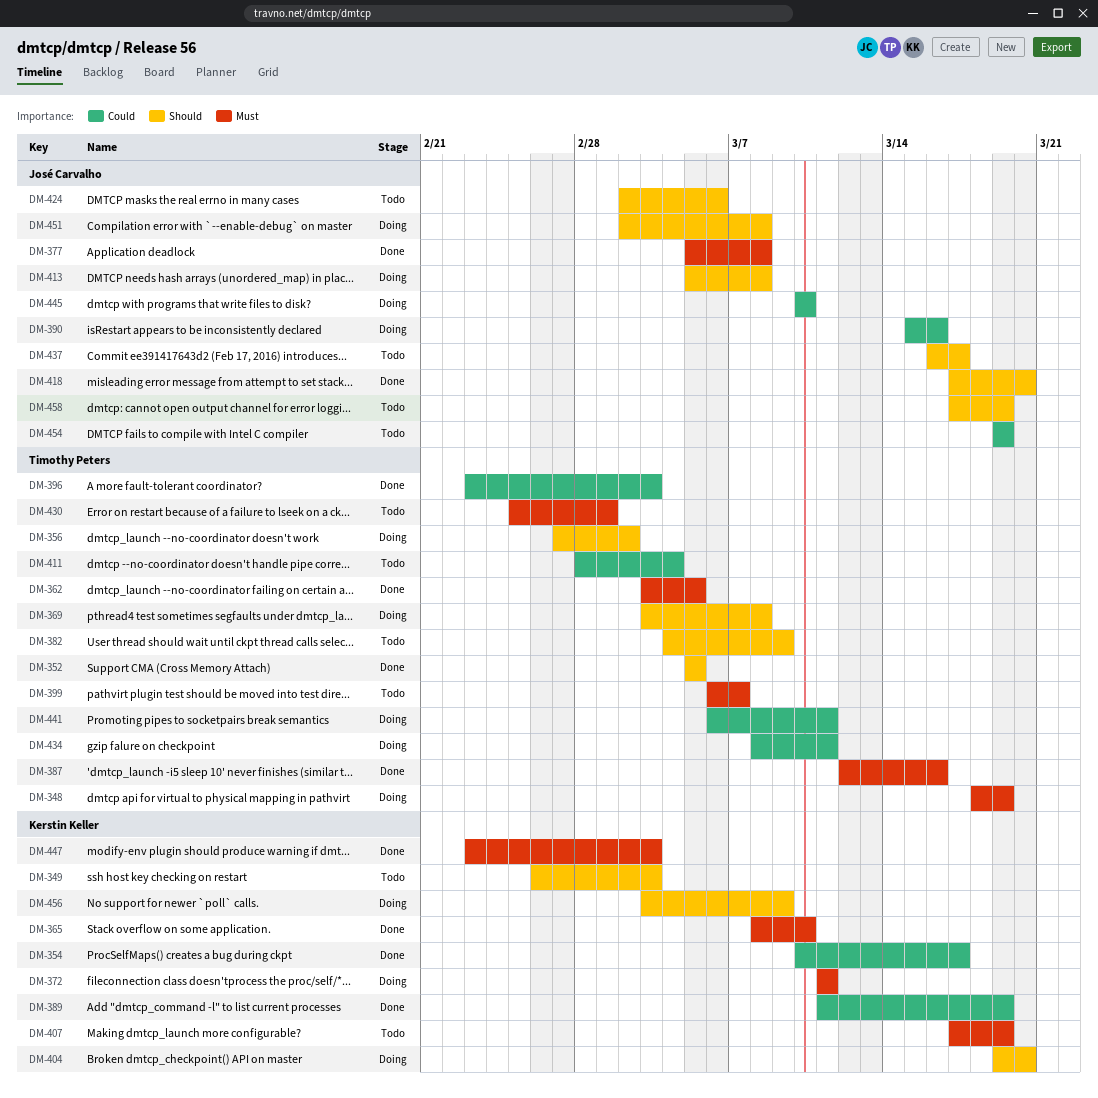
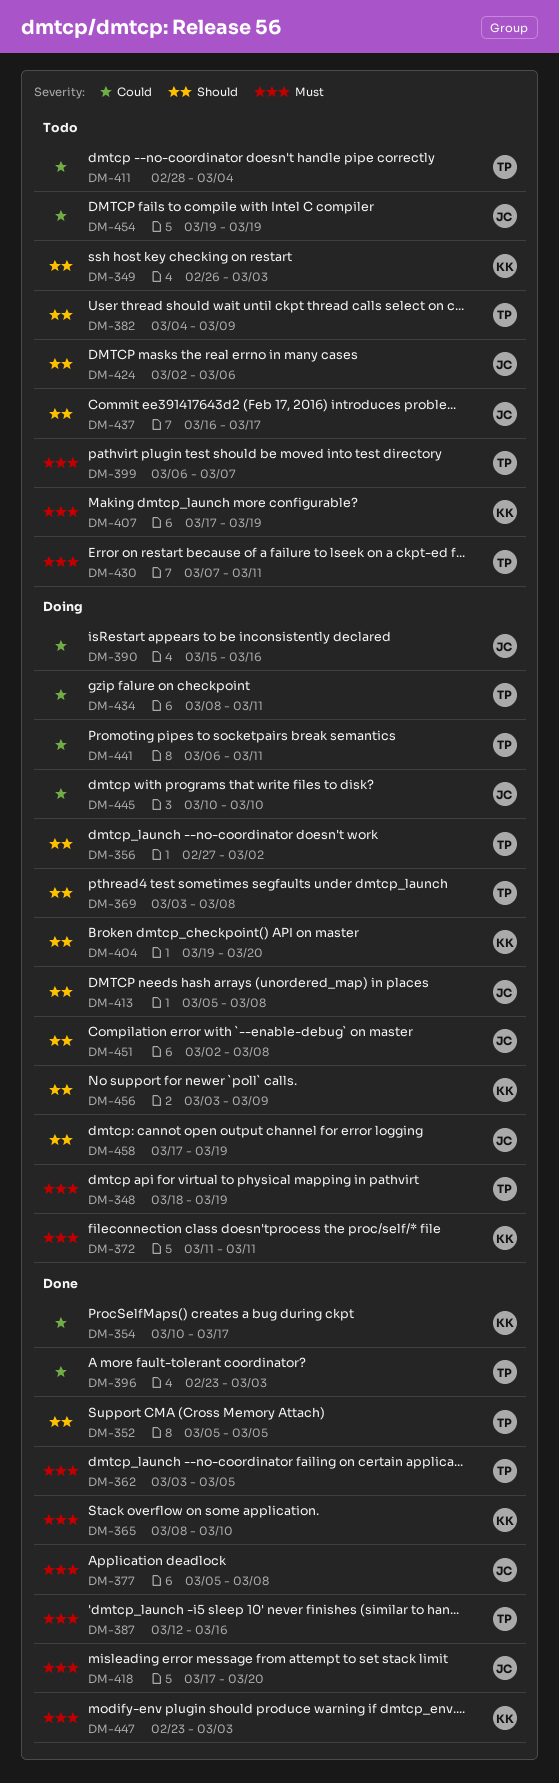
DM-389: present -> none
DM-418, priority: Should -> Must
DM-430, start: Feb 25 -> Mar 7
DM-430, due: Mar 1 -> Mar 11
DM-458, status: Todo -> Doing

